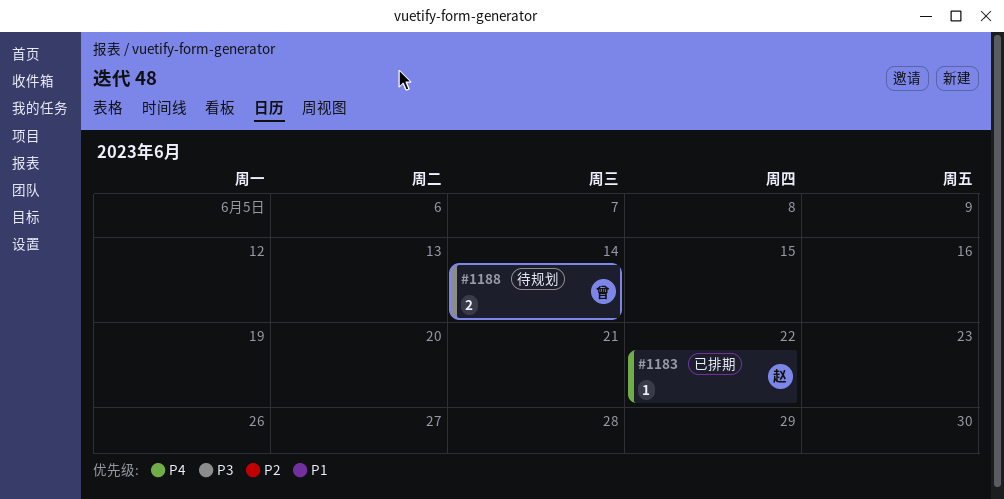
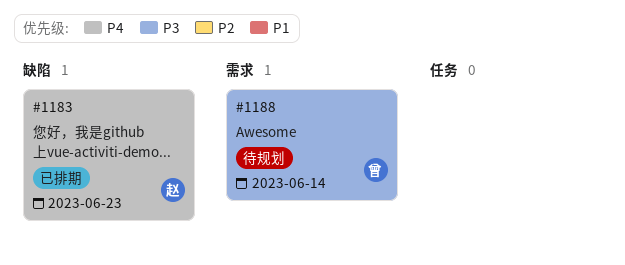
#1183, due: Jun 22 -> Jun 23

